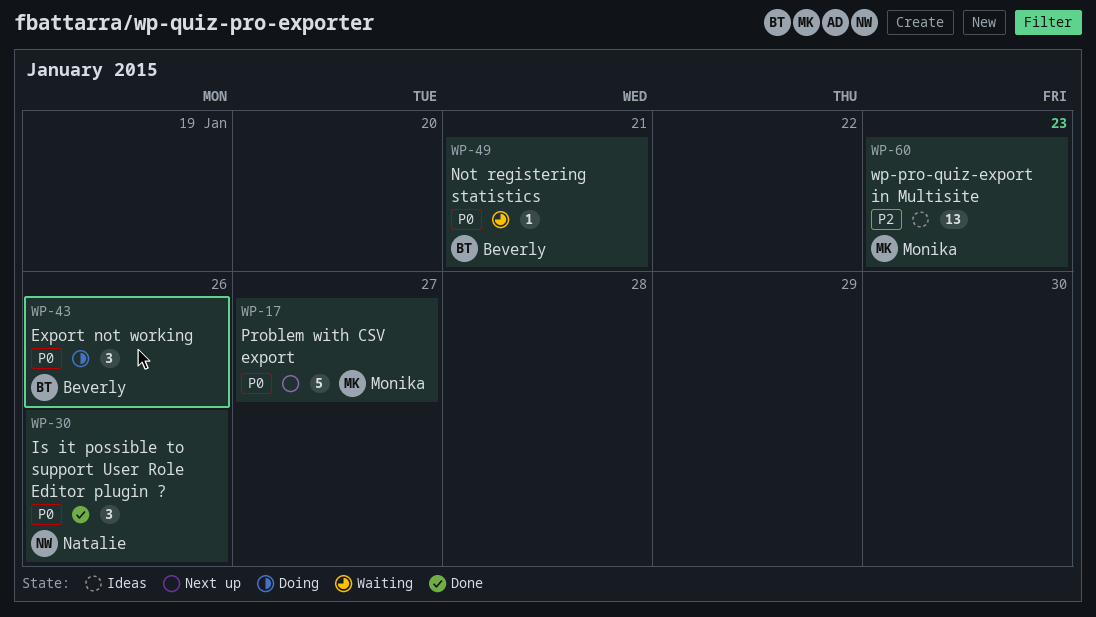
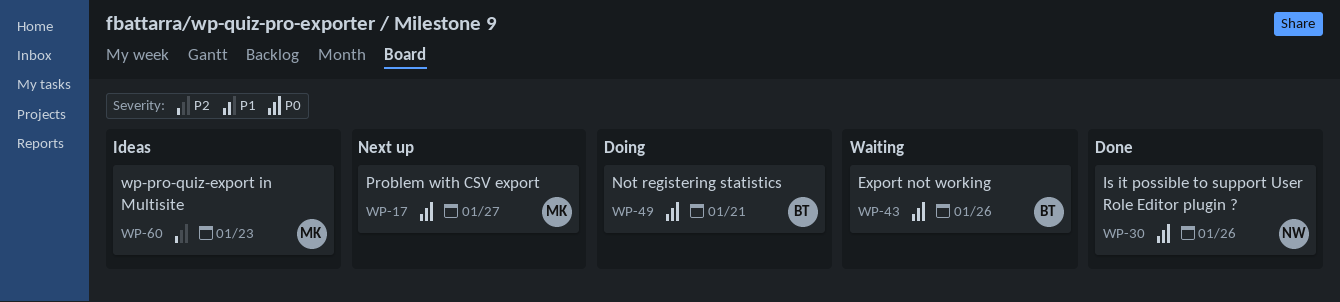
WP-43, status: Doing -> Waiting
WP-49, status: Waiting -> Doing

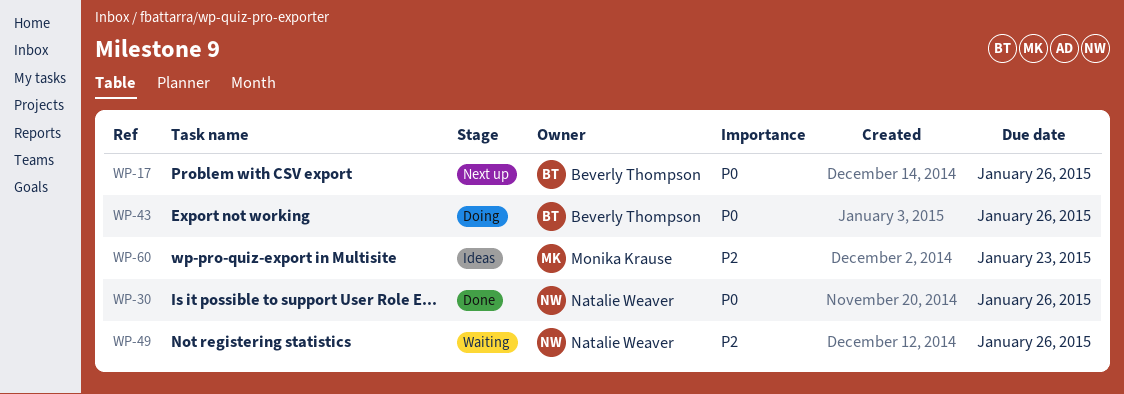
WP-17, owner: Monika Krause -> Beverly Thompson
WP-17, due: Jan 27 -> Jan 26
WP-43, status: Waiting -> Doing
WP-49, status: Doing -> Waiting
WP-49, owner: Beverly Thompson -> Natalie Weaver
WP-49, priority: P0 -> P2
WP-49, due: Jan 21 -> Jan 26

